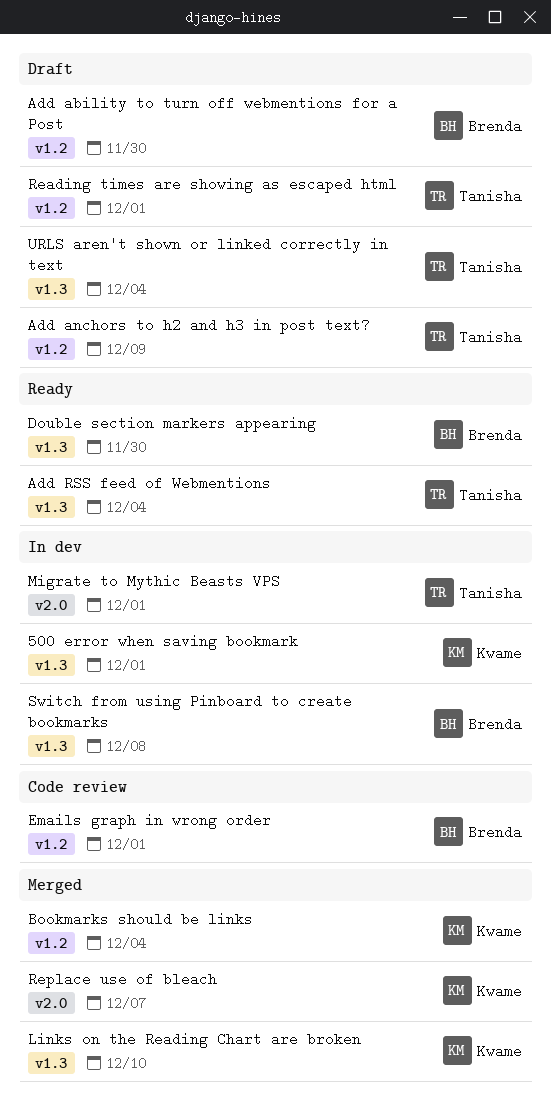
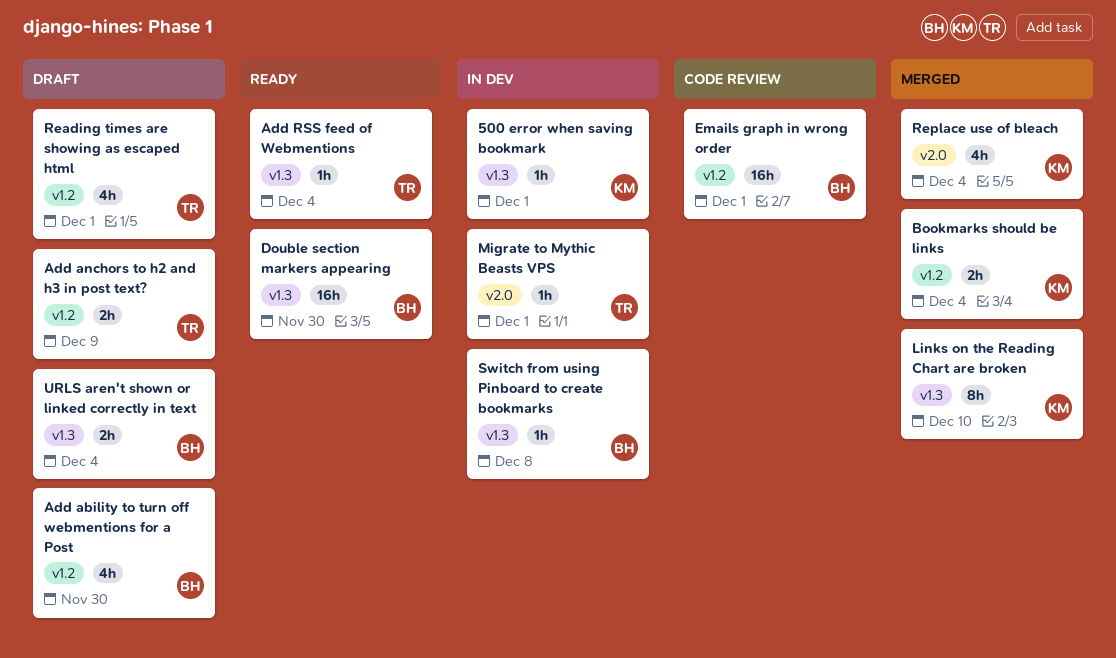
Replace use of bleach, due: Dec 7 -> Dec 4
URLS aren't shown or linked correctly in text, owner: Tanisha -> Brenda

